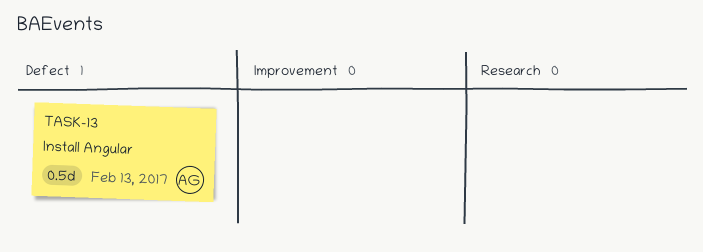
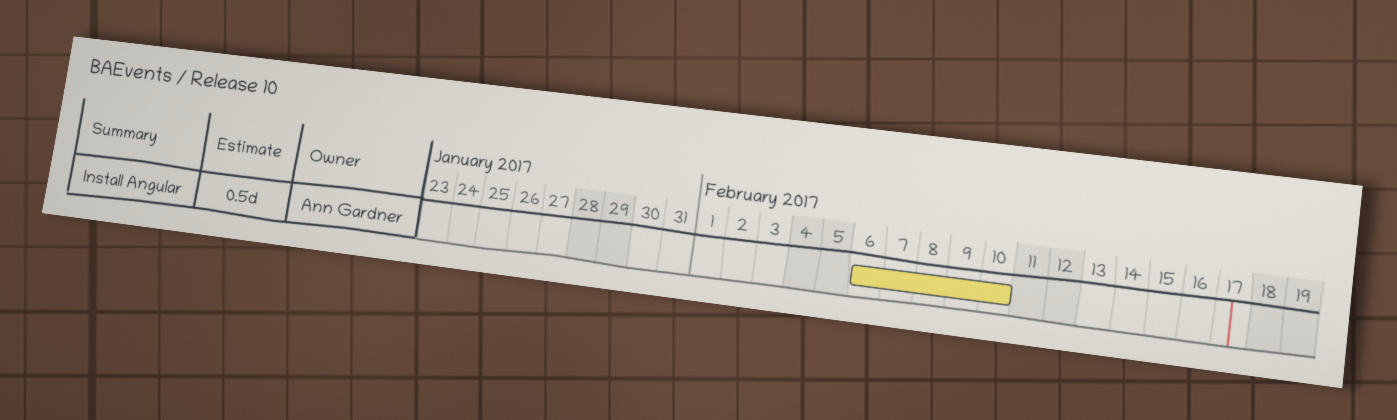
Install Angular, due: Feb 13 -> Feb 10

